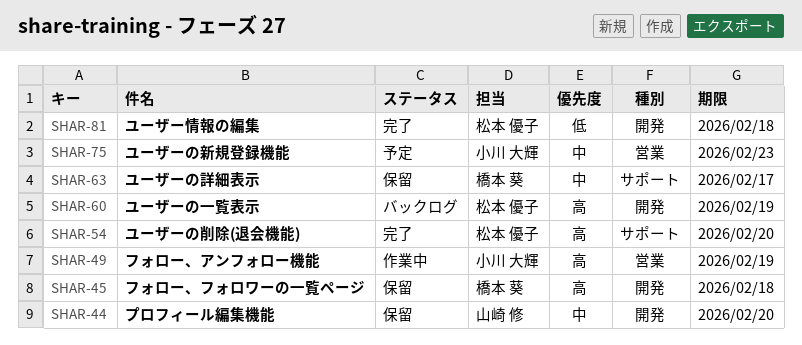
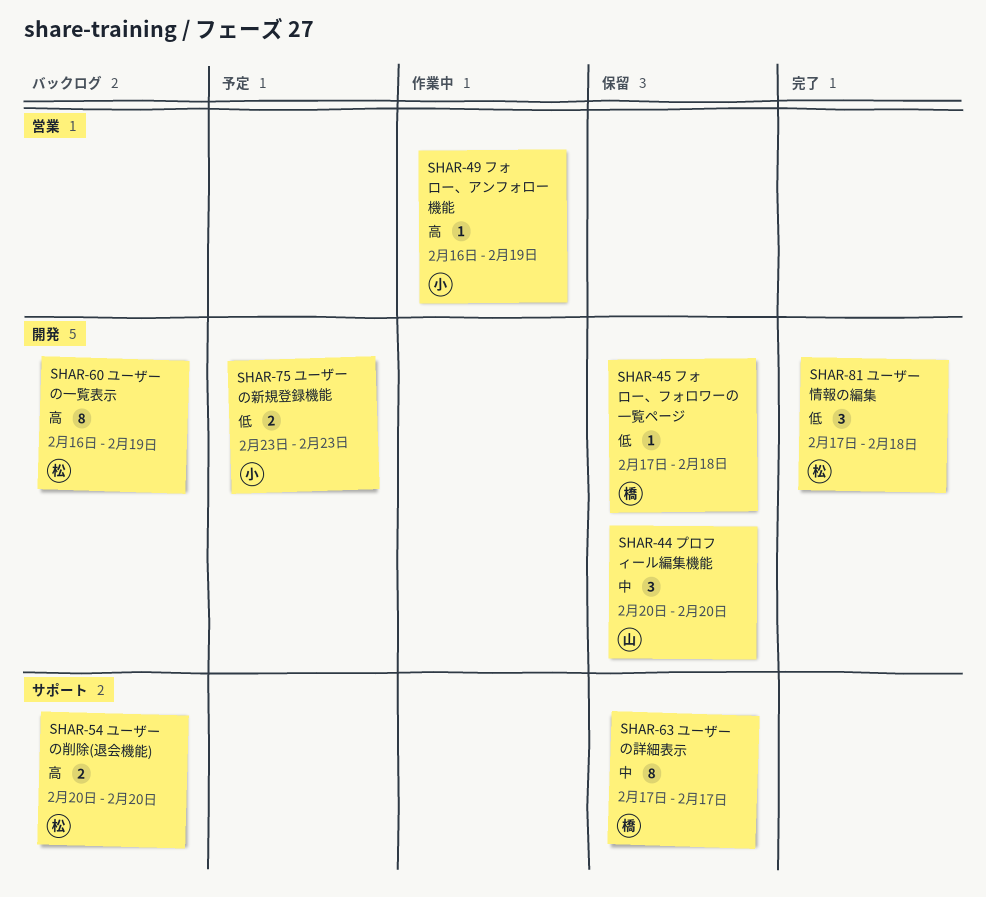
SHAR-45, priority: 高 -> 低
SHAR-54, status: 完了 -> バックログ
SHAR-75, priority: 中 -> 低
SHAR-75, label: 営業 -> 開発

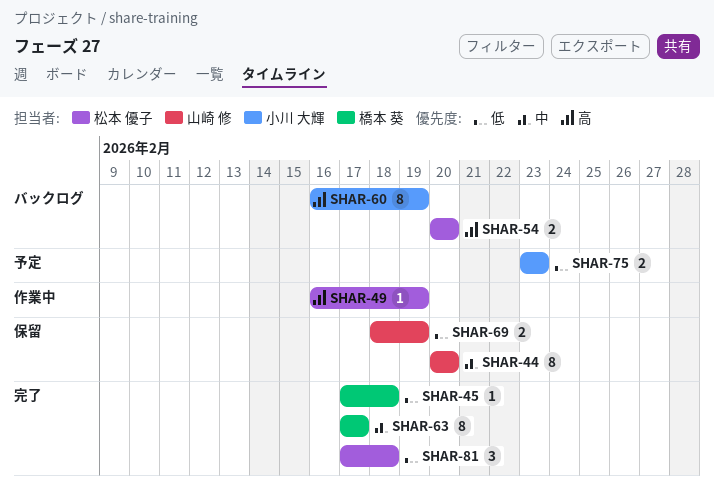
SHAR-44, estimate: 3 -> 8
SHAR-45, status: 保留 -> 完了
SHAR-49, owner: 小川 大輝 -> 松本 優子
SHAR-60, owner: 松本 優子 -> 小川 大輝
SHAR-63, status: 保留 -> 完了
SHAR-69: none -> present

